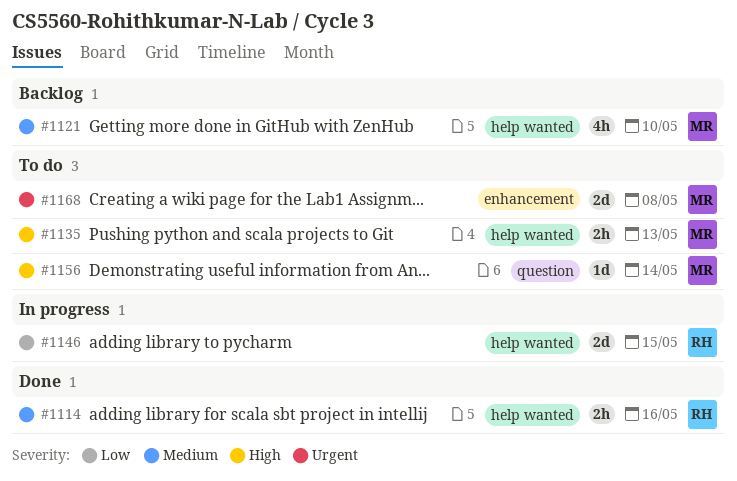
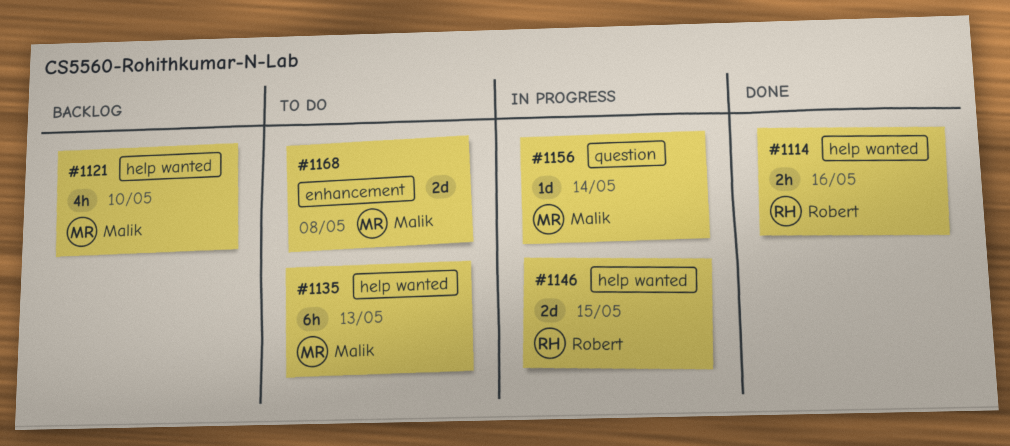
#1135, estimate: 2h -> 6h
#1156, status: To do -> In progress

